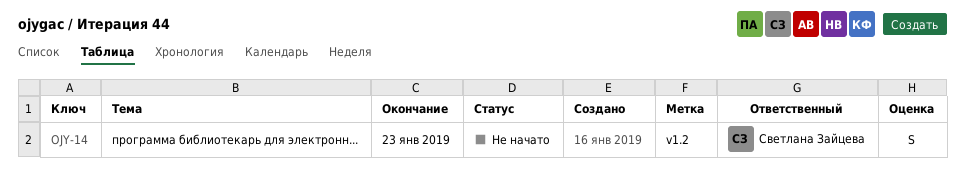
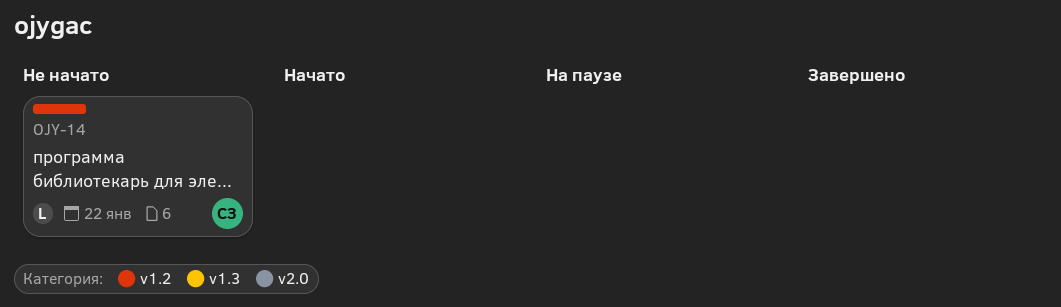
OJY-14, estimate: S -> L
OJY-14, due: Jan 23 -> Jan 22

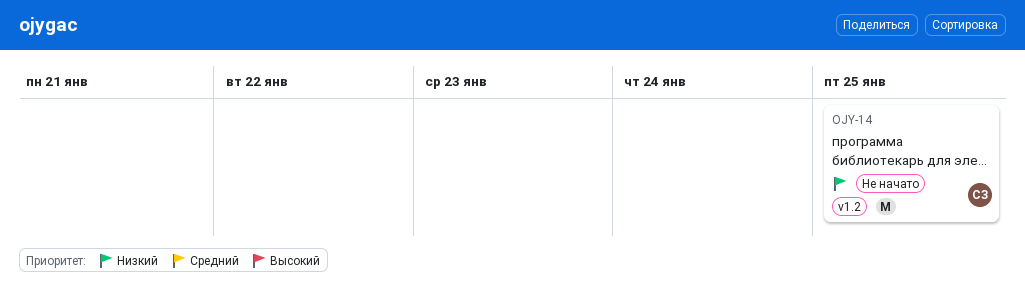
OJY-14, estimate: L -> M
OJY-14, due: Jan 22 -> Jan 25

